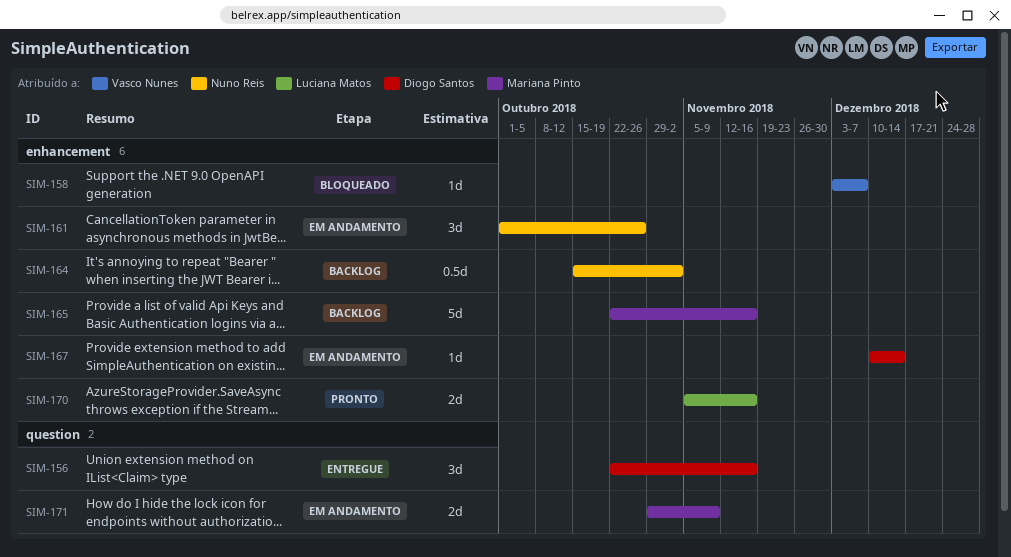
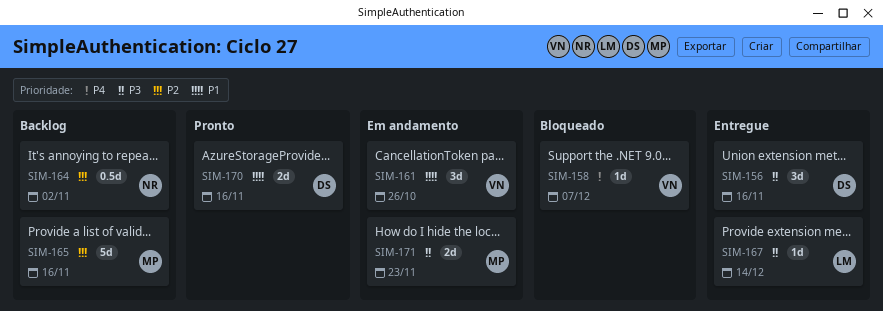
SIM-161, owner: Nuno Reis -> Vasco Nunes
SIM-167, status: Em andamento -> Entregue
SIM-167, owner: Diogo Santos -> Luciana Matos
SIM-170, owner: Luciana Matos -> Diogo Santos
SIM-171, due: Nov 9 -> Nov 23

